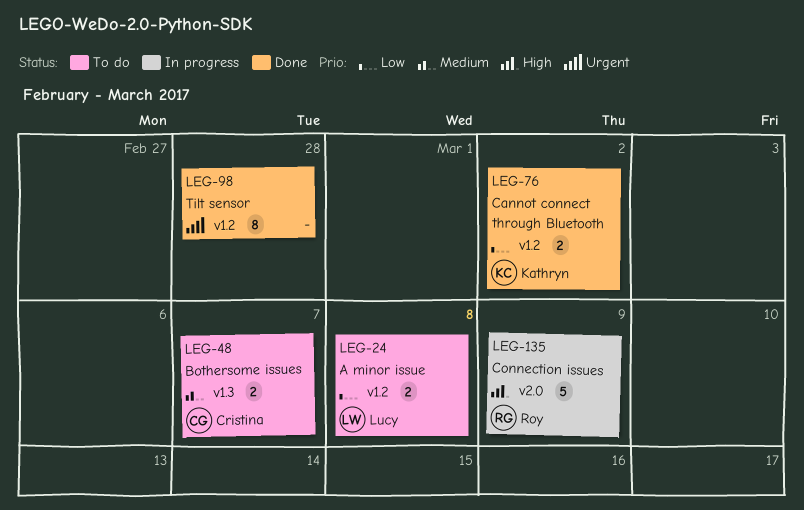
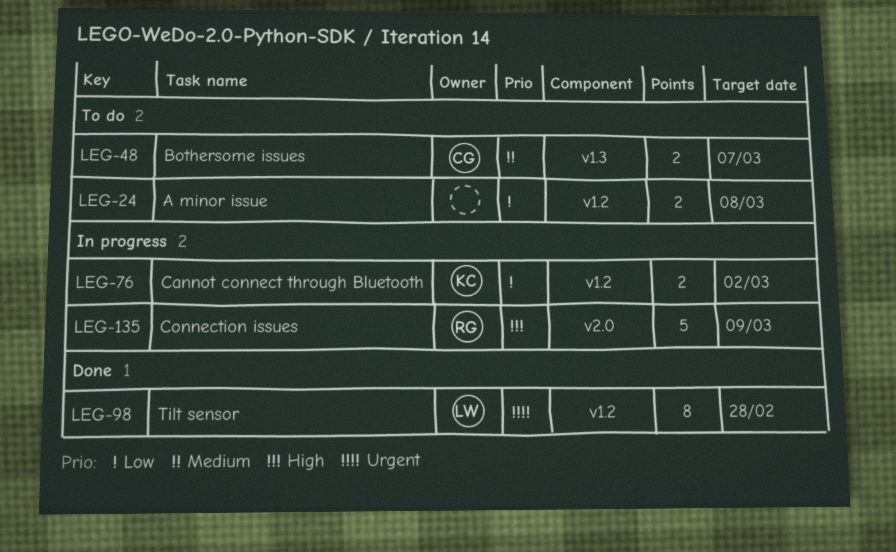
LEG-24, owner: Lucy -> none
LEG-76, status: Done -> In progress
LEG-98, owner: none -> Lucy

